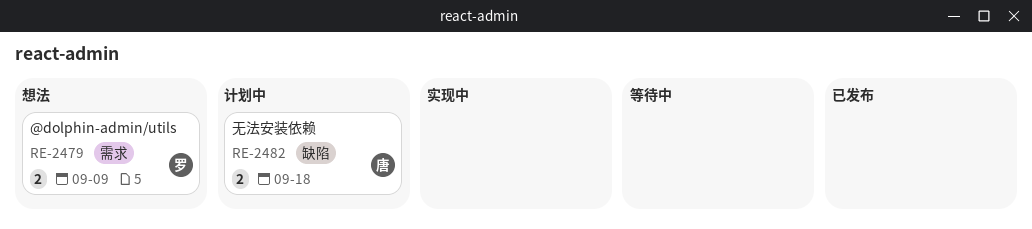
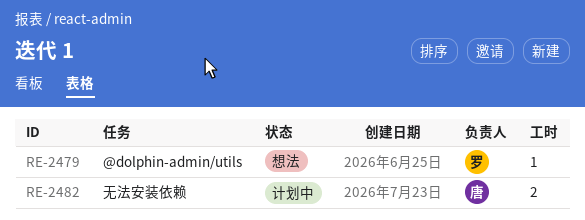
RE-2479, estimate: 2 -> 1

